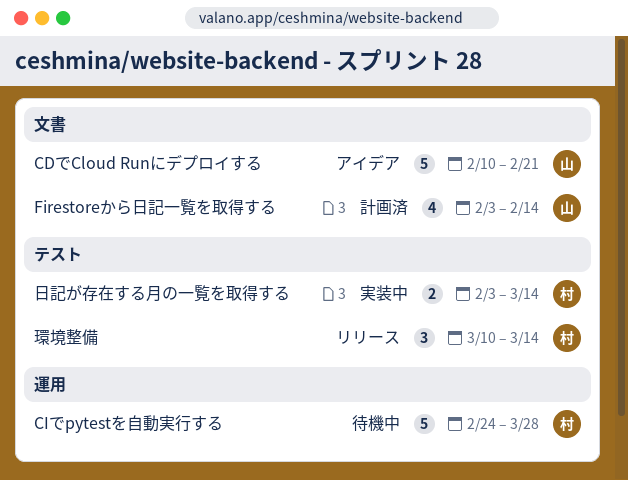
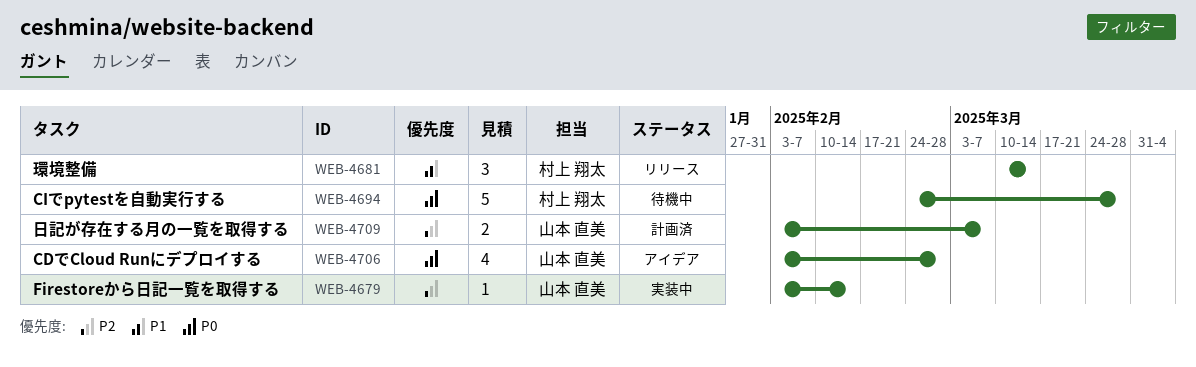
CDでCloud Runにデプロイする, estimate: 5 -> 4
CDでCloud Runにデプロイする, start: Feb 10 -> Feb 3
CDでCloud Runにデプロイする, due: Feb 21 -> Feb 28
Firestoreから日記一覧を取得する, status: 計画済 -> 実装中
Firestoreから日記一覧を取得する, estimate: 4 -> 1
日記が存在する月の一覧を取得する, status: 実装中 -> 計画済
日記が存在する月の一覧を取得する, owner: 村上 翔太 -> 山本 直美
日記が存在する月の一覧を取得する, due: Mar 14 -> Mar 7

